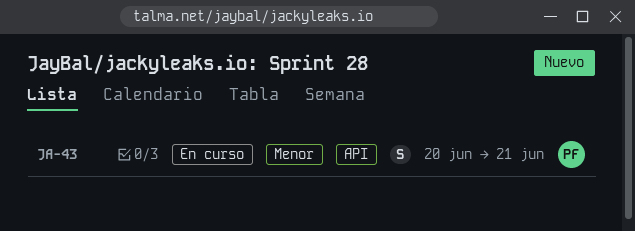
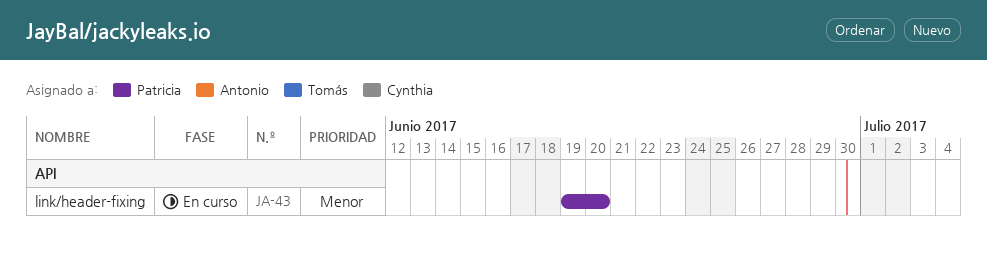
JA-43, start: Jun 20 -> Jun 19
JA-43, due: Jun 21 -> Jun 20

